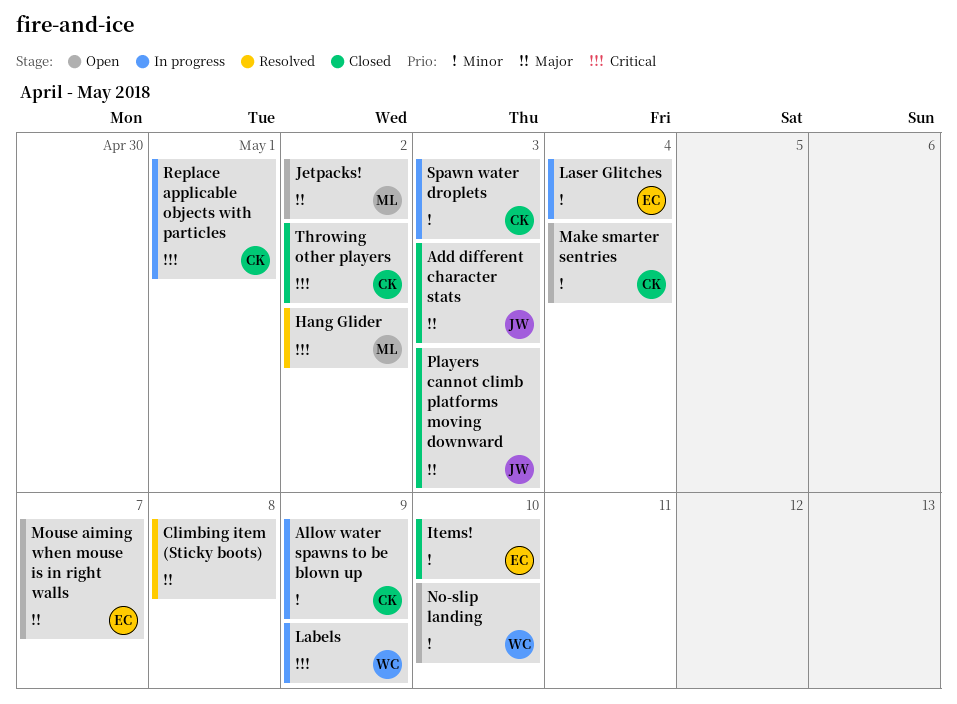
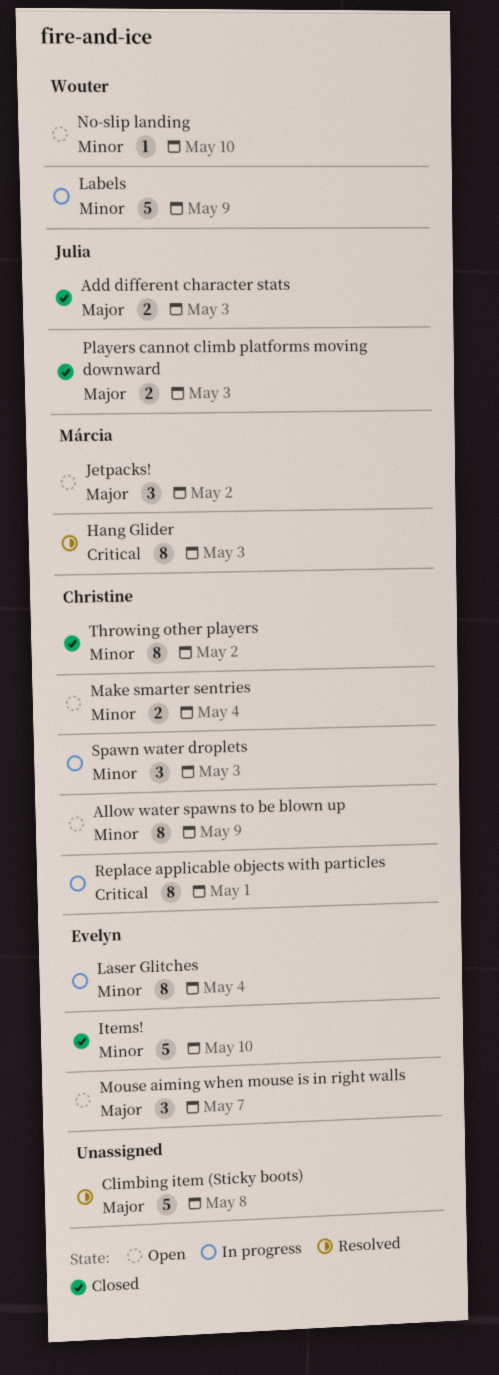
Allow water spawns to be blown up, status: In progress -> Open
Hang Glider, due: May 2 -> May 3
Labels, priority: Critical -> Minor
Throwing other players, priority: Critical -> Minor

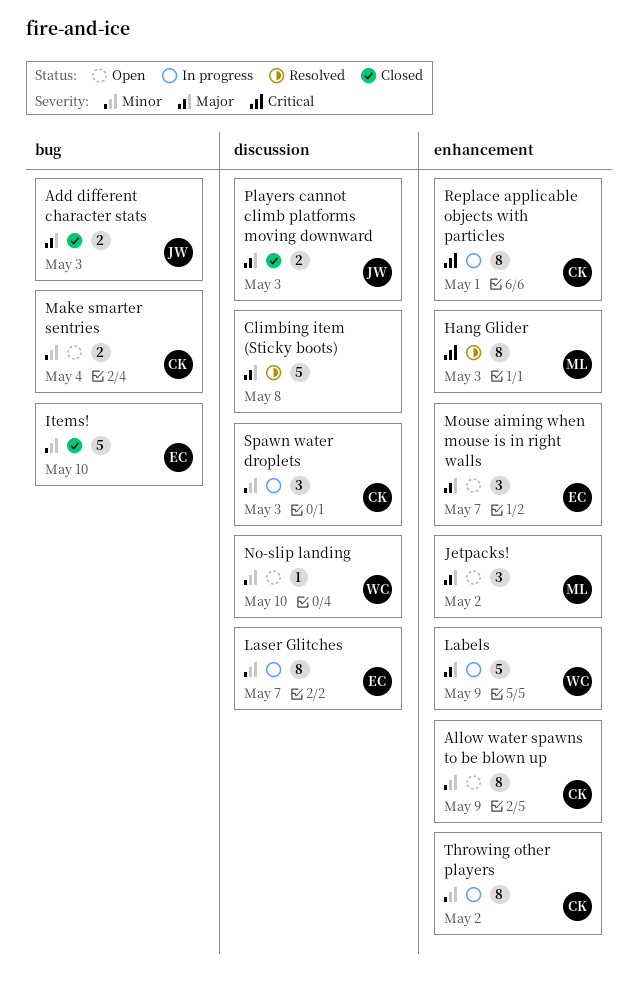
Labels, priority: Minor -> Major
Laser Glitches, due: May 4 -> May 7
Throwing other players, status: Closed -> In progress

